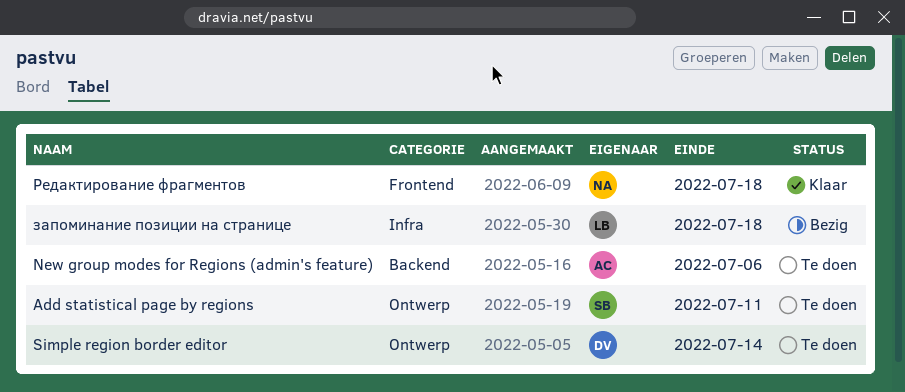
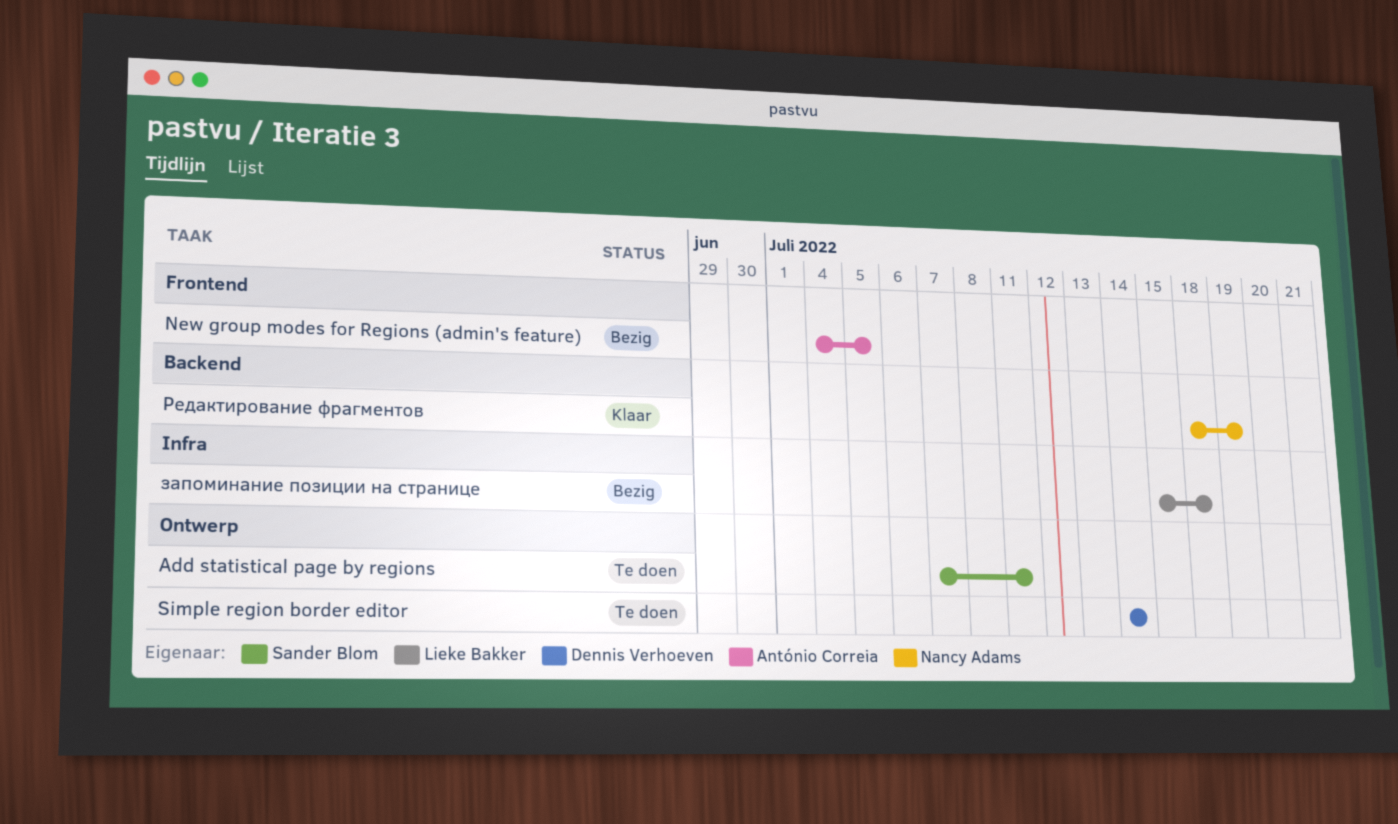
New group modes for Regions (admin's feature), status: Te doen -> Bezig
New group modes for Regions (admin's feature), label: Backend -> Frontend
New group modes for Regions (admin's feature), due: Jul 6 -> Jul 5
Редактирование фрагментов, label: Frontend -> Backend
Редактирование фрагментов, due: Jul 18 -> Jul 19

